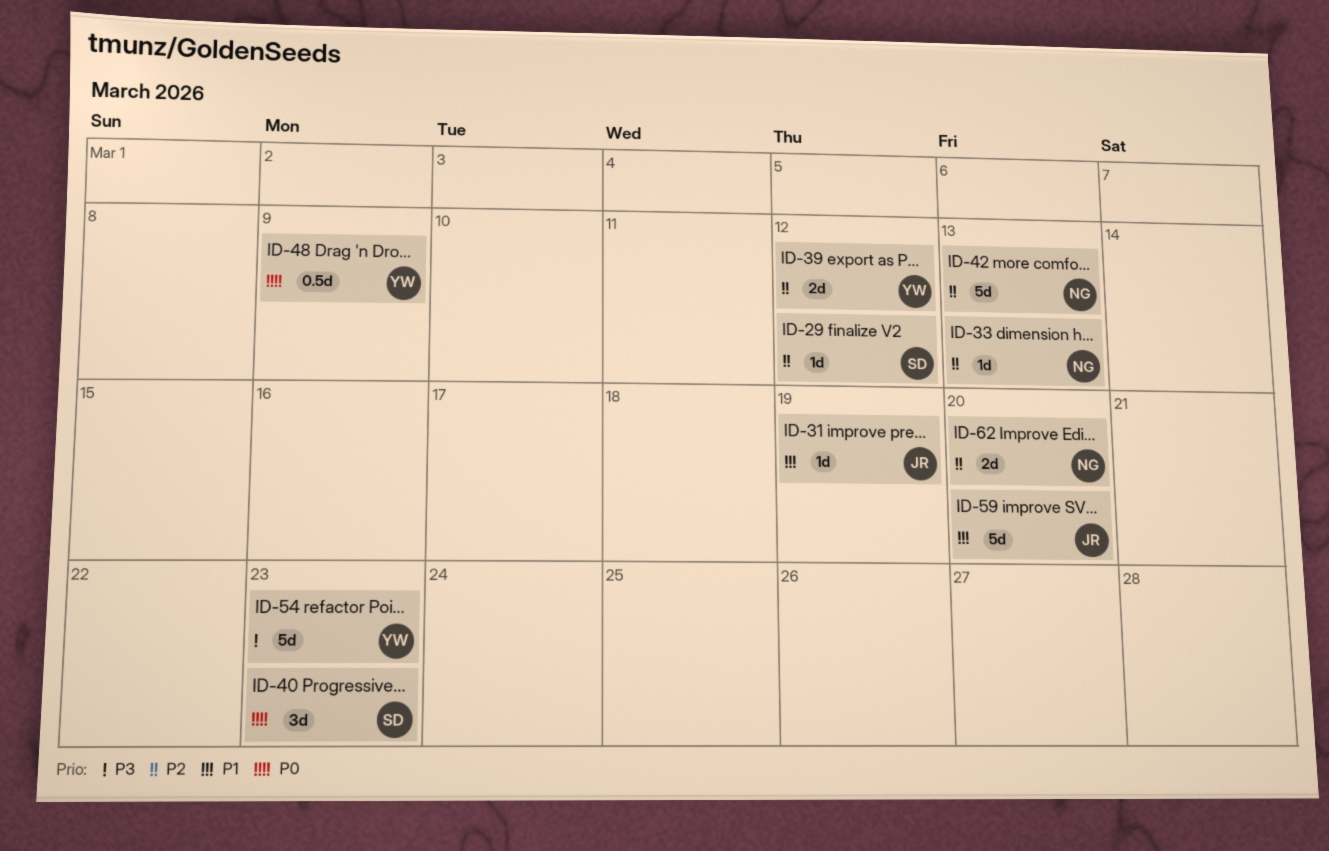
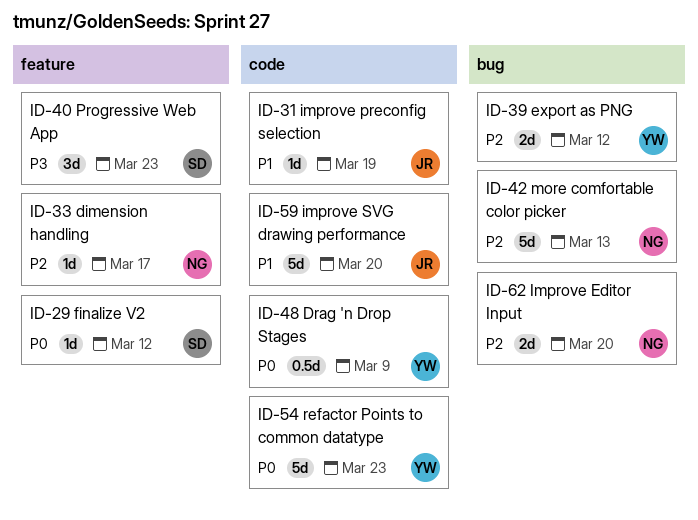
ID-29, priority: P2 -> P0
ID-33, due: Mar 13 -> Mar 17
ID-40, priority: P0 -> P3
ID-54, priority: P3 -> P0

